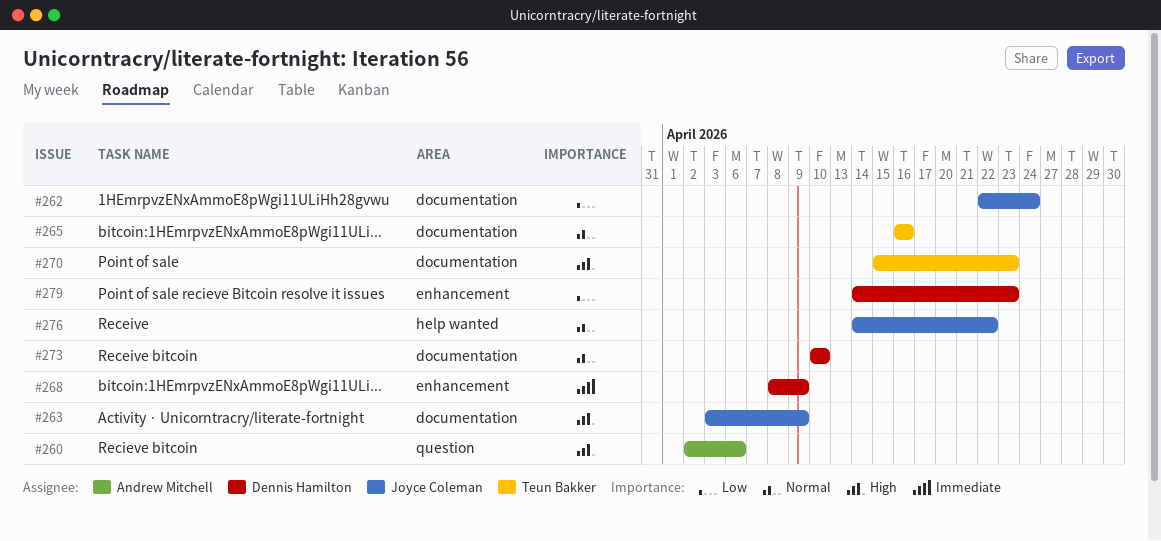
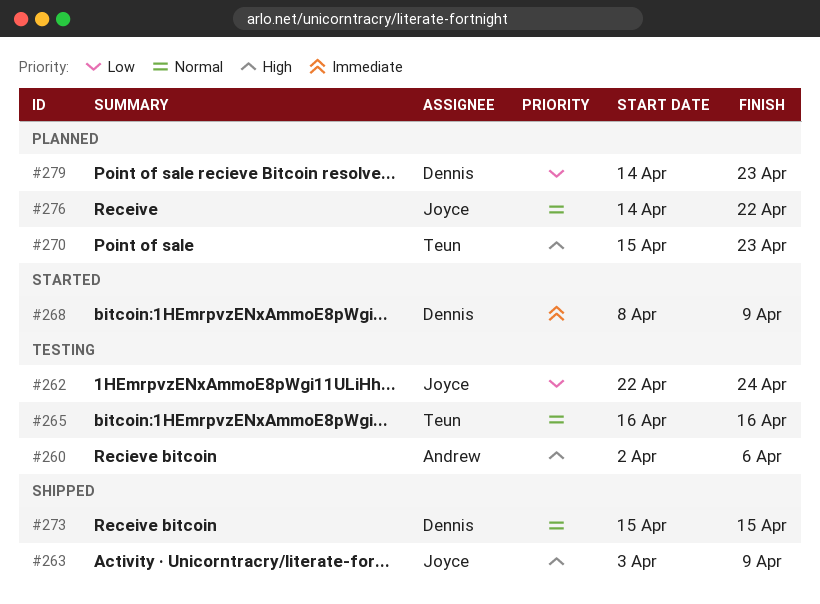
#273, start: Apr 10 -> Apr 15
#273, due: Apr 10 -> Apr 15

